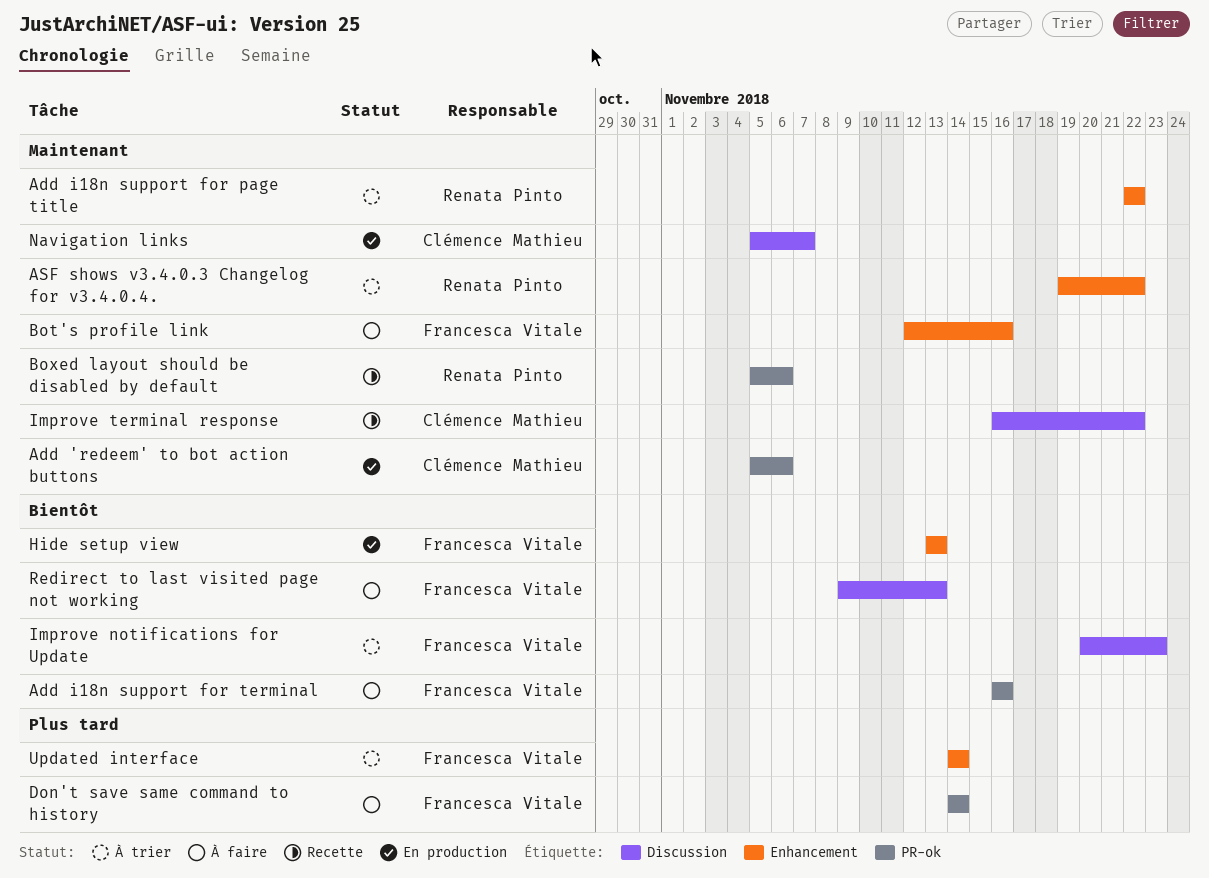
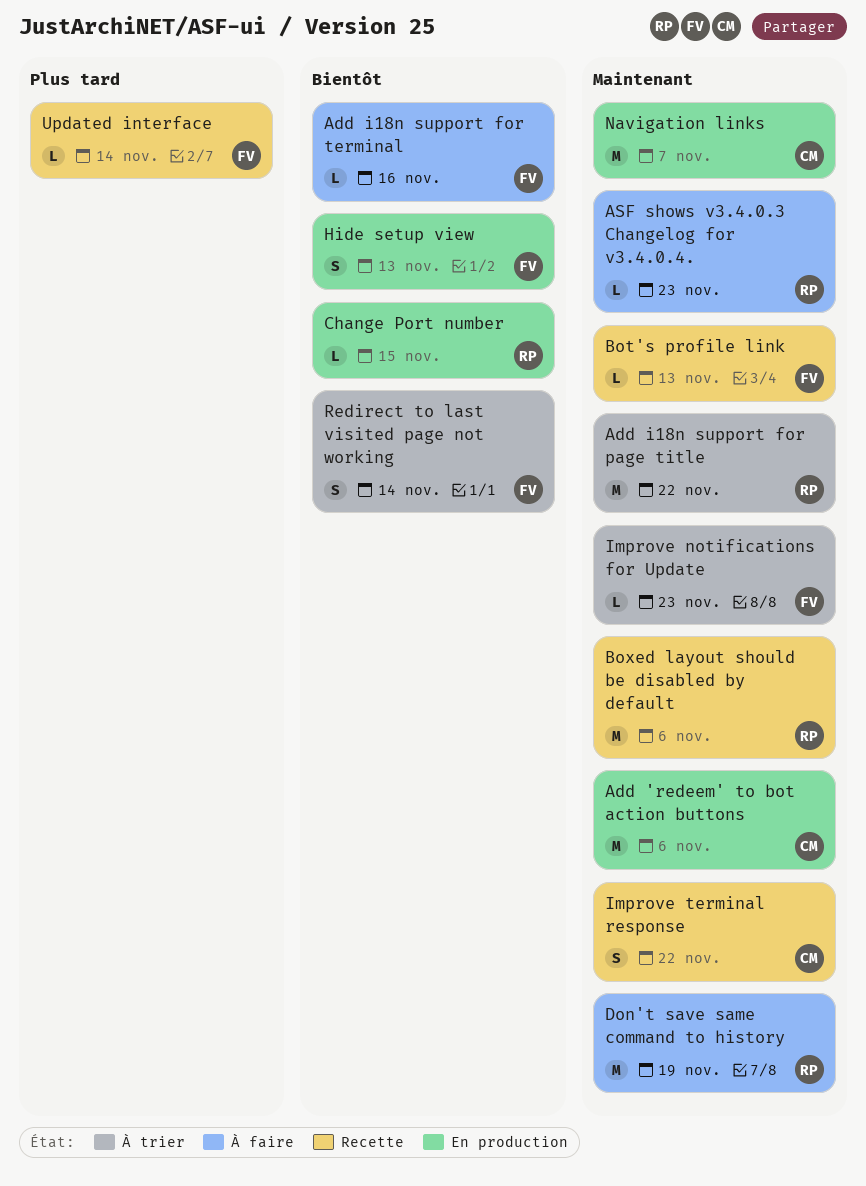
ASF shows v3.4.0.3 Changelog for v3.4.0.4., status: À trier -> À faire
ASF shows v3.4.0.3 Changelog for v3.4.0.4., due: Nov 22 -> Nov 23
Bot's profile link, status: À faire -> Recette
Bot's profile link, due: Nov 16 -> Nov 13
Change Port number: none -> present
Don't save same command to history, owner: Francesca Vitale -> Renata Pinto
Don't save same command to history, priority: Plus tard -> Maintenant
Don't save same command to history, due: Nov 14 -> Nov 19
Improve notifications for Update, priority: Bientôt -> Maintenant
Redirect to last visited page not working, status: À faire -> À trier
Redirect to last visited page not working, due: Nov 13 -> Nov 14
Updated interface, status: À trier -> Recette

